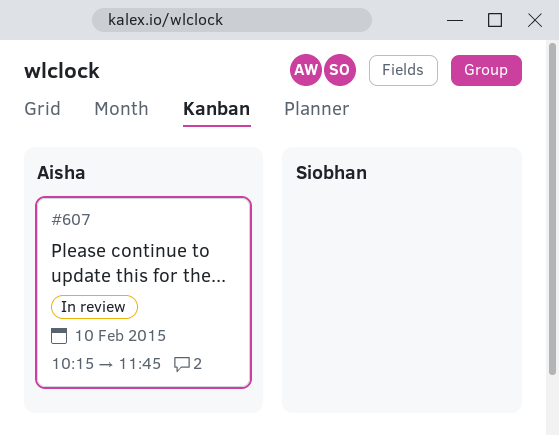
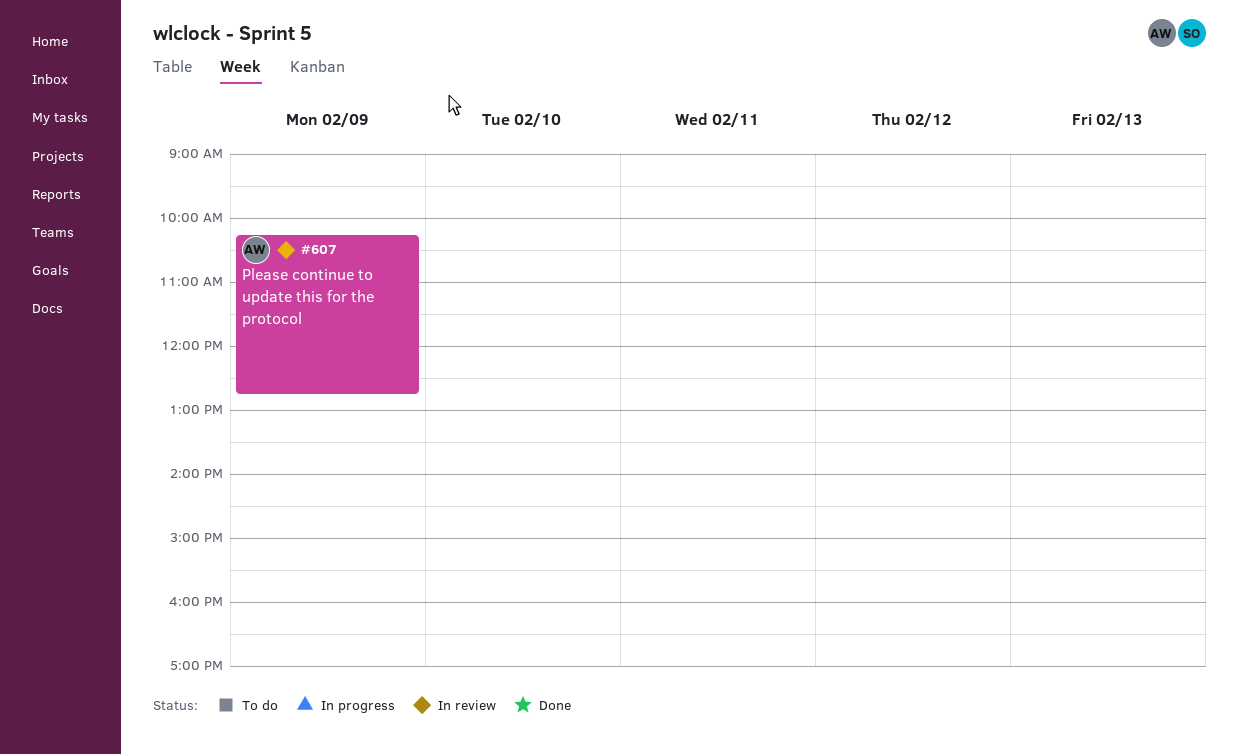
#607, day: Feb 10 -> Feb 9
#607, ends: 11:45 -> 12:45

